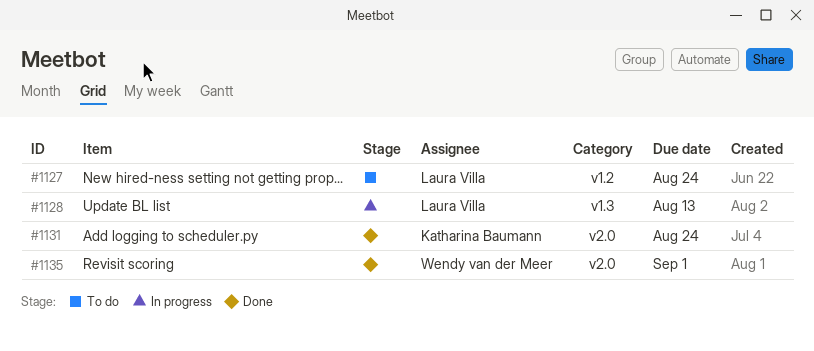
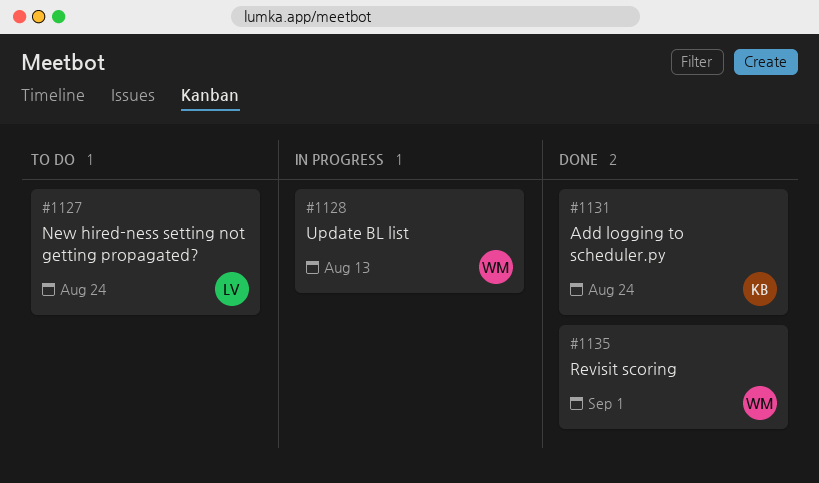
#1128, owner: Laura Villa -> Wendy van der Meer

